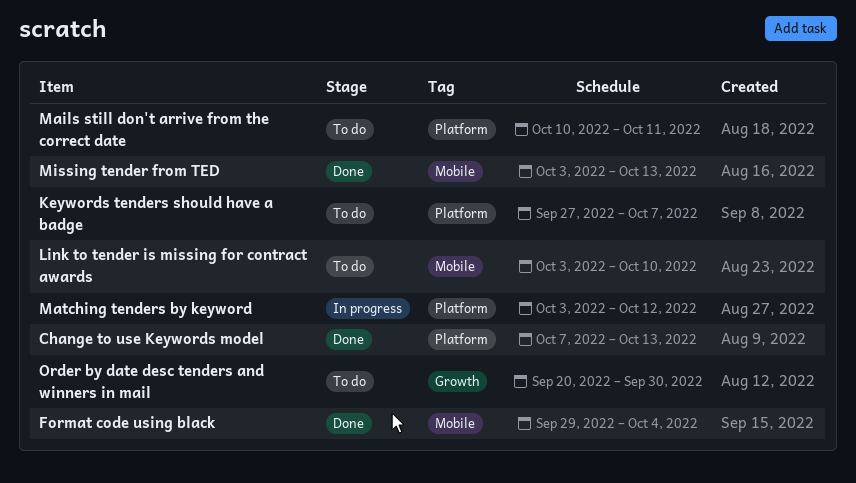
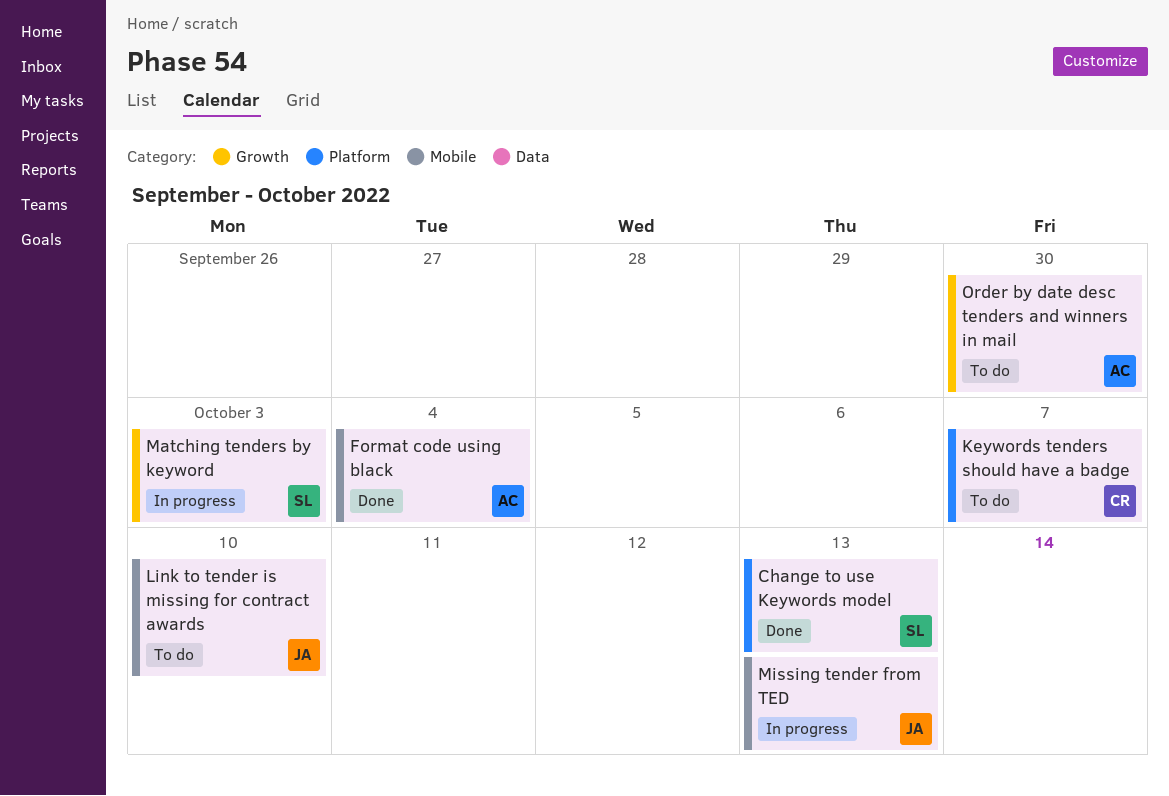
Mails still don't arrive from the correct date: present -> none
Matching tenders by keyword, label: Platform -> Growth
Matching tenders by keyword, due: Oct 12 -> Oct 3
Missing tender from TED, status: Done -> In progress

